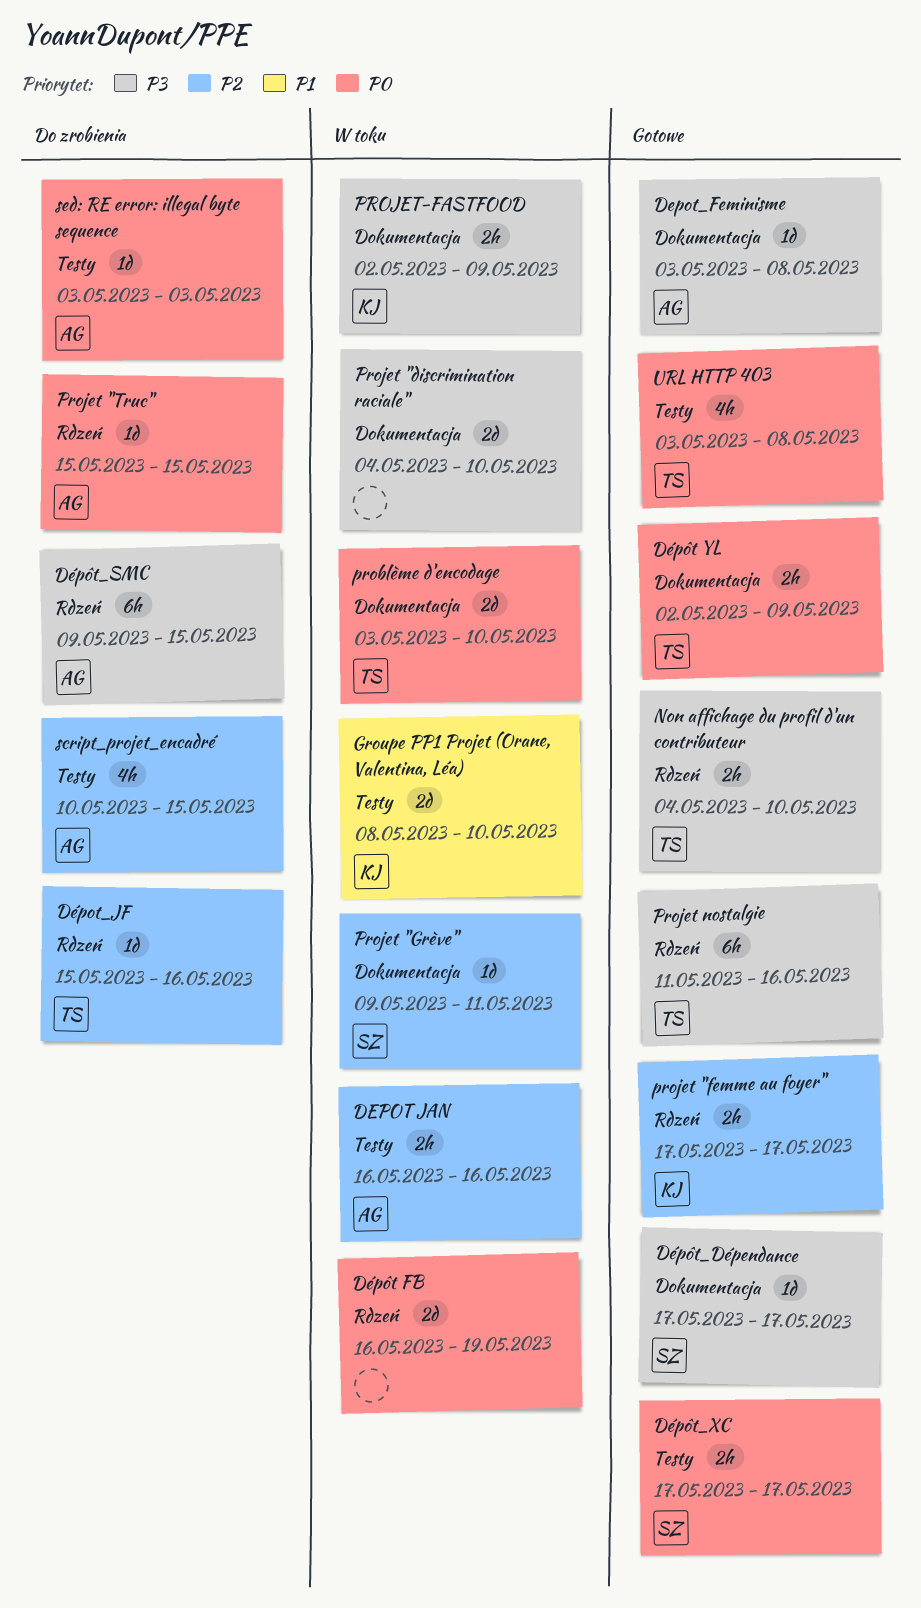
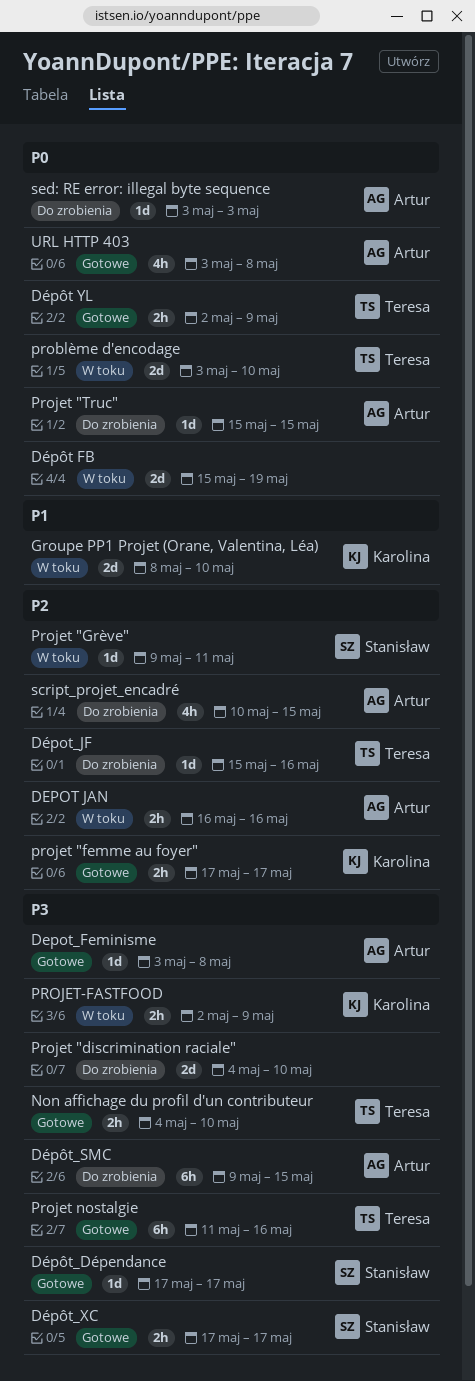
Dépôt FB, start: May 16 -> May 15
Dépôt_XC, priority: P0 -> P3
Projet "discrimination raciale", status: W toku -> Do zrobienia
URL HTTP 403, owner: Teresa -> Artur

